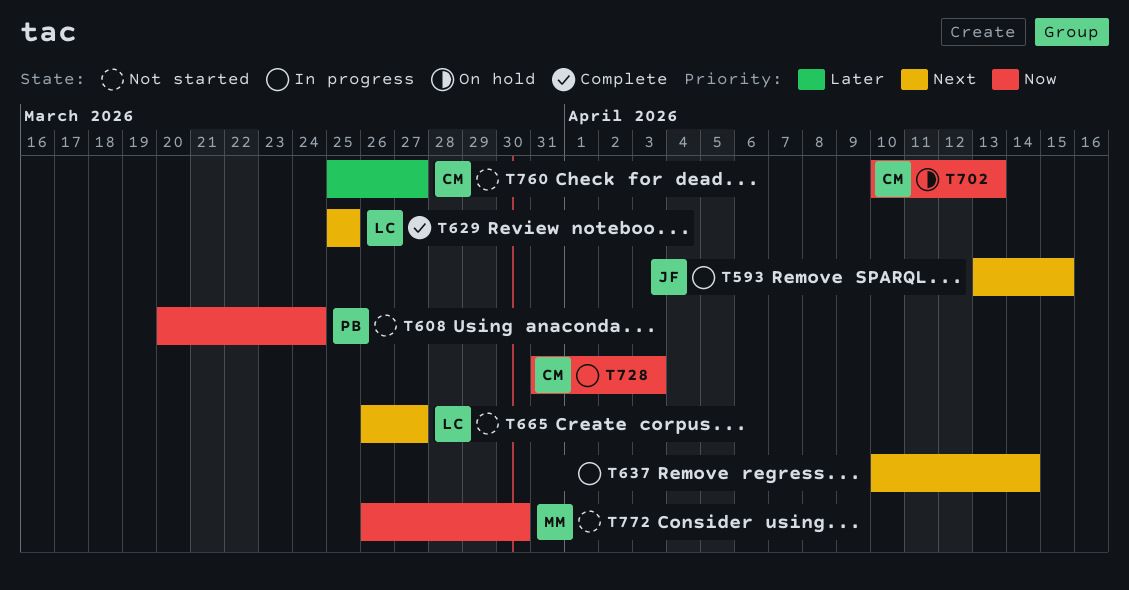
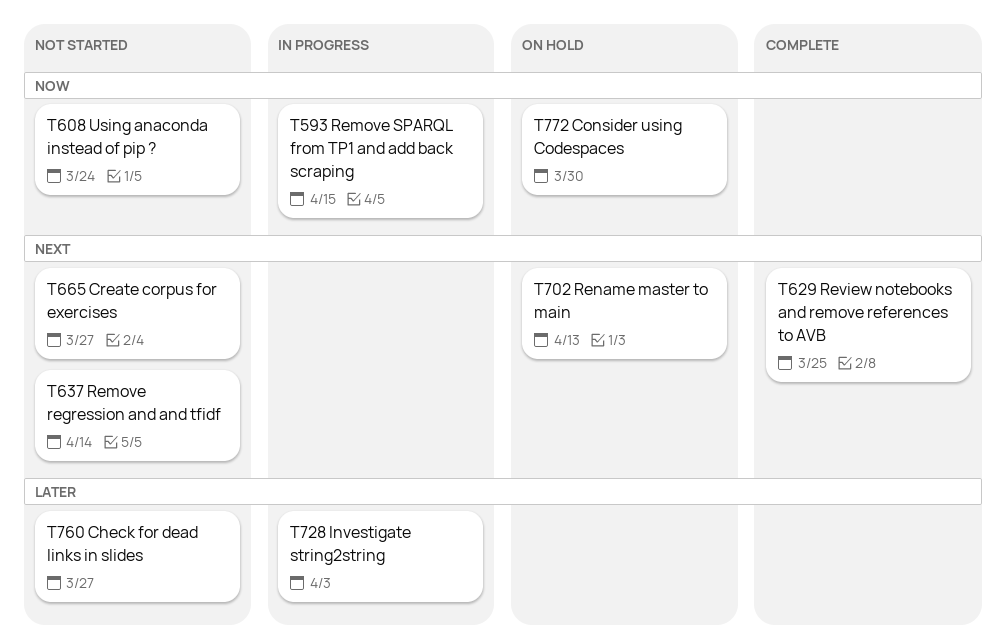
T593, priority: Next -> Now
T637, status: In progress -> Not started
T702, priority: Now -> Next
T728, priority: Now -> Later
T772, status: Not started -> On hold

